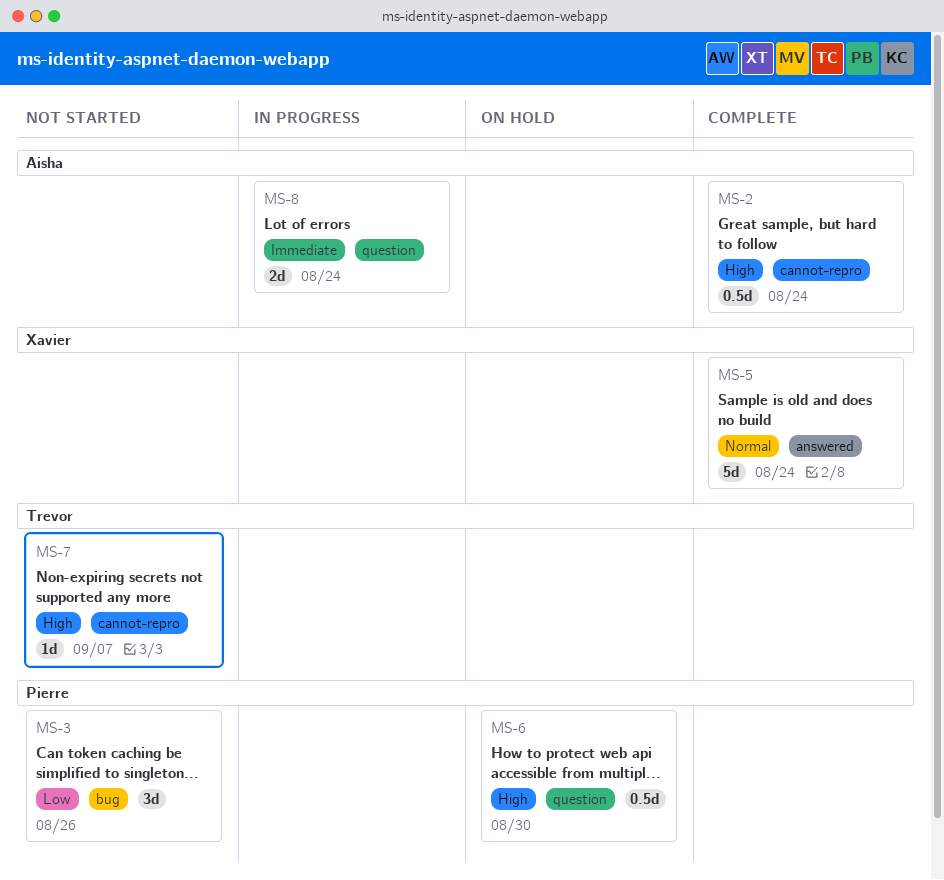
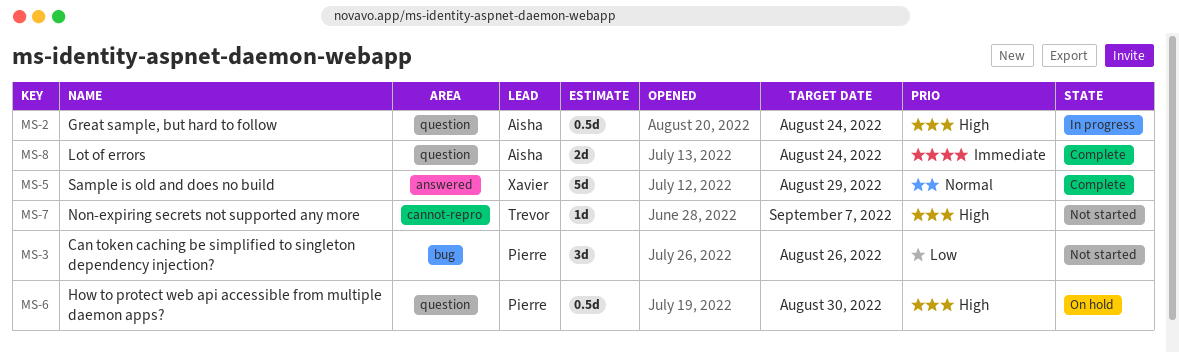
MS-2, status: Complete -> In progress
MS-2, label: cannot-repro -> question
MS-5, due: Aug 24 -> Aug 29
MS-8, status: In progress -> Complete

